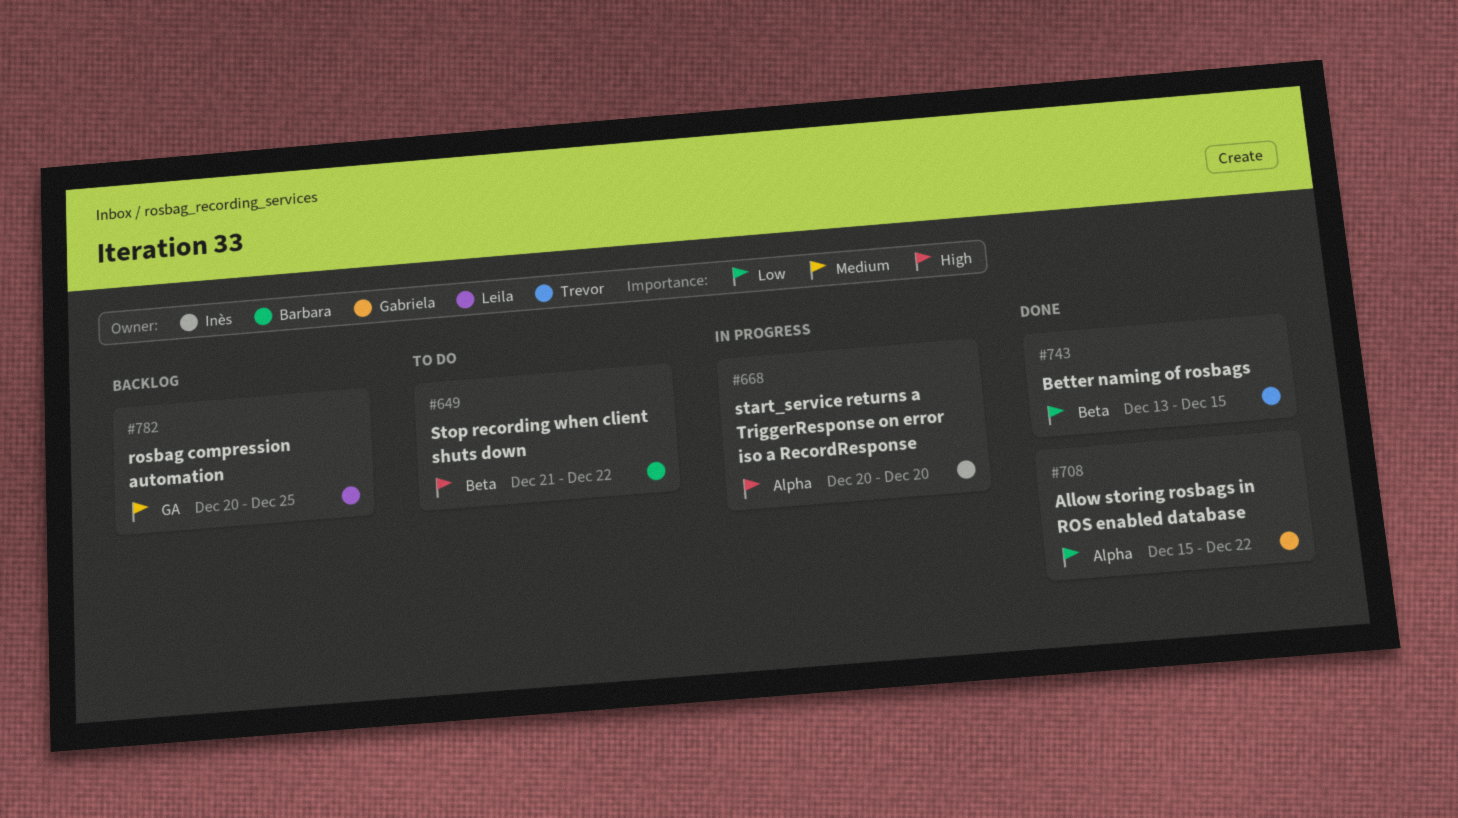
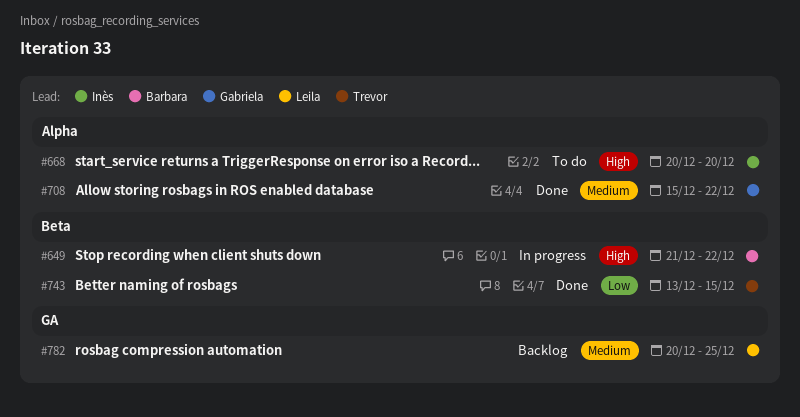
#649, status: To do -> In progress
#668, status: In progress -> To do
#708, priority: Low -> Medium

